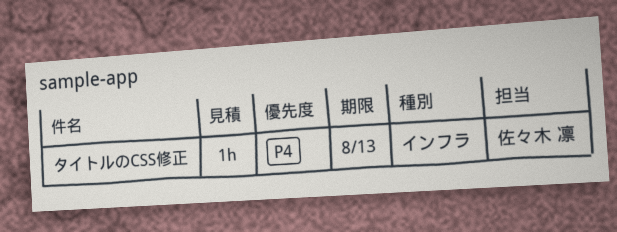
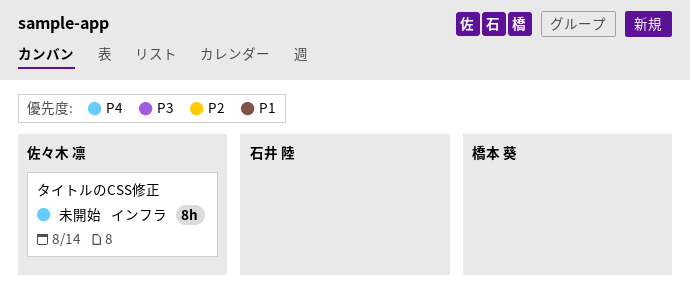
タイトルのCSS修正, estimate: 1h -> 8h
タイトルのCSS修正, due: Aug 13 -> Aug 14

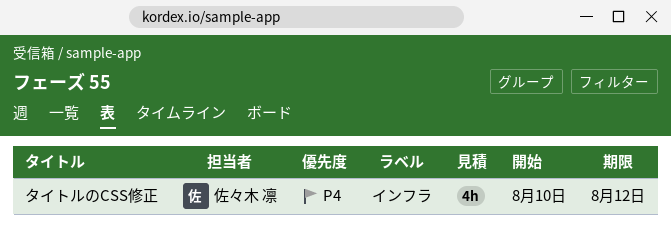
タイトルのCSS修正, estimate: 8h -> 4h
タイトルのCSS修正, due: Aug 14 -> Aug 12

